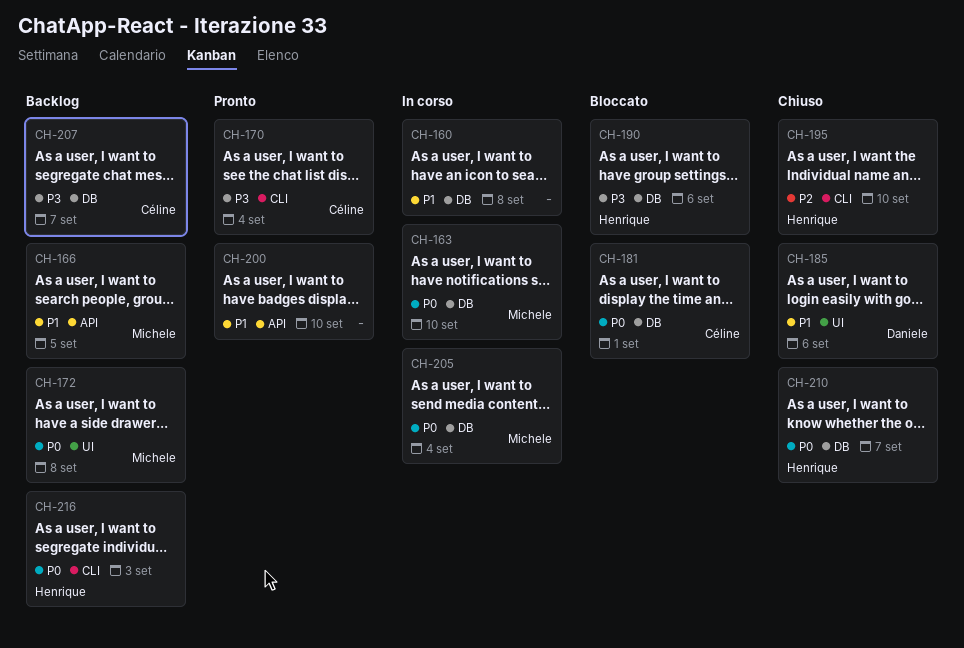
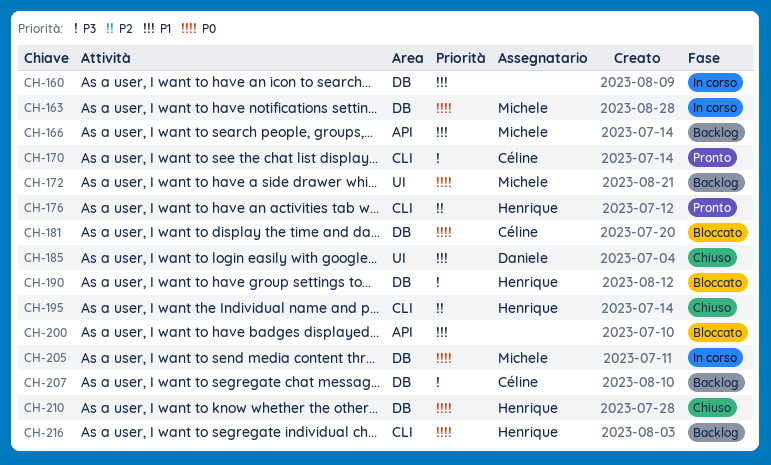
CH-176: none -> present
CH-200, status: Pronto -> Bloccato

